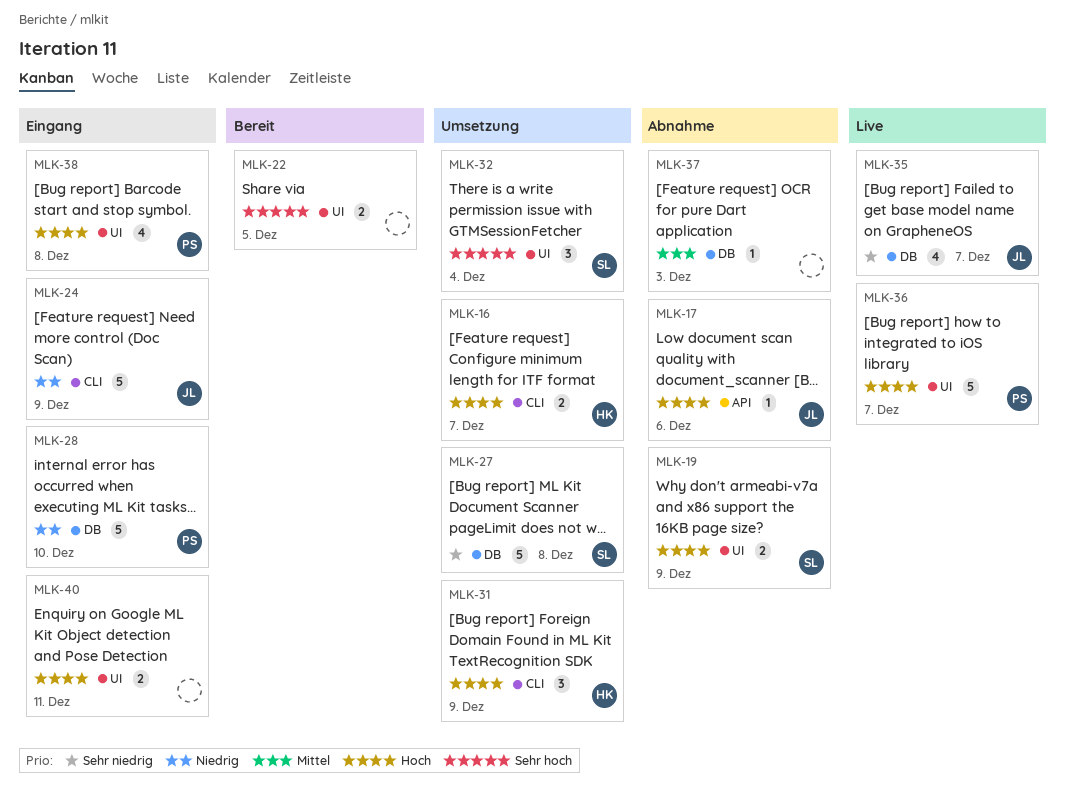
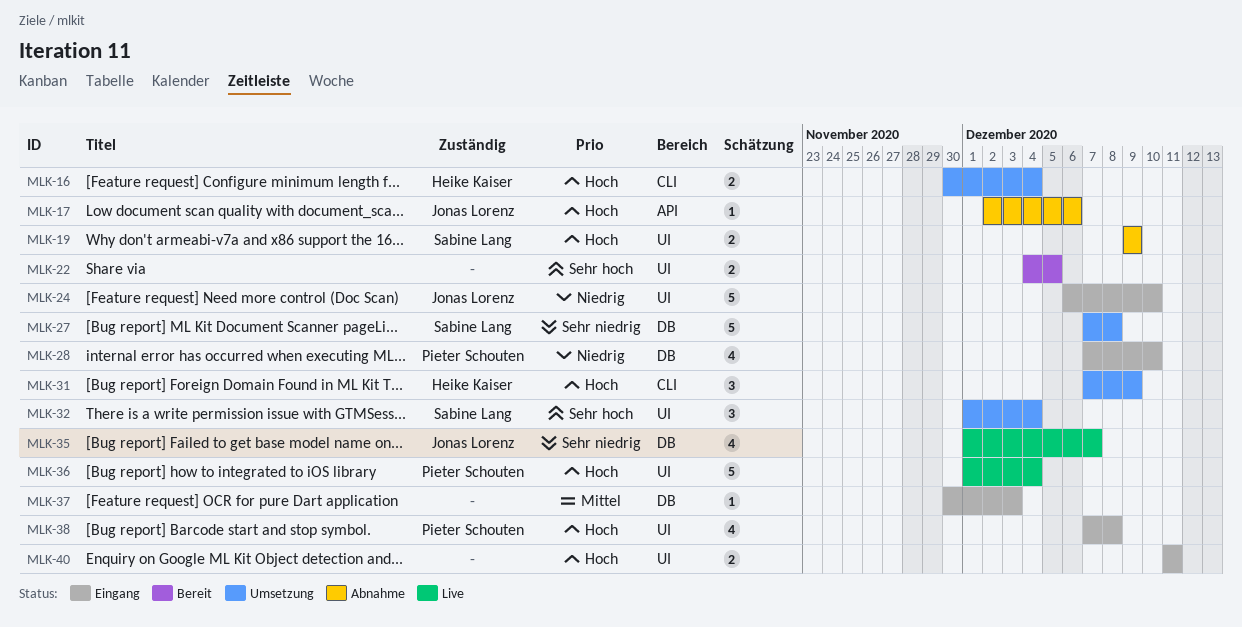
MLK-16, due: Dec 7 -> Dec 4
MLK-24, label: CLI -> UI
MLK-24, due: Dec 9 -> Dec 10
MLK-28, estimate: 5 -> 4
MLK-36, due: Dec 7 -> Dec 4
MLK-37, status: Abnahme -> Eingang

